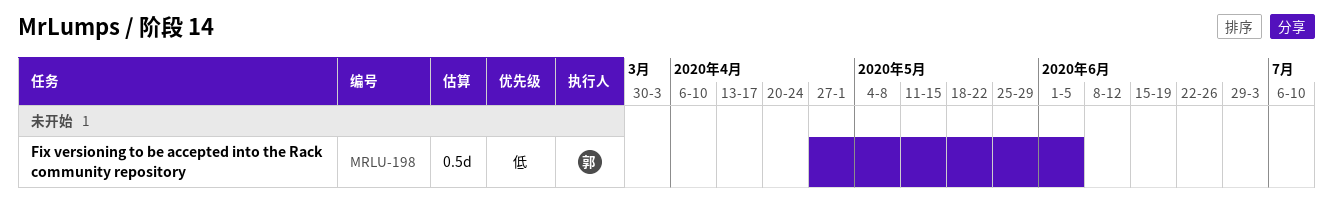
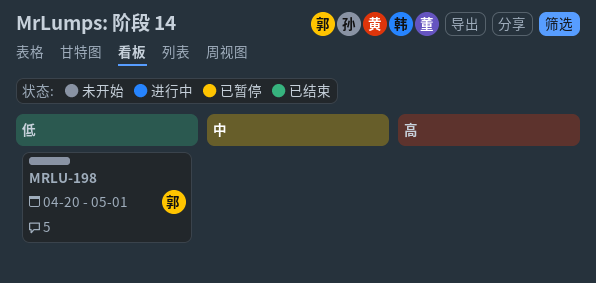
MRLU-198, start: Apr 27 -> Apr 20
MRLU-198, due: Jun 5 -> May 1

